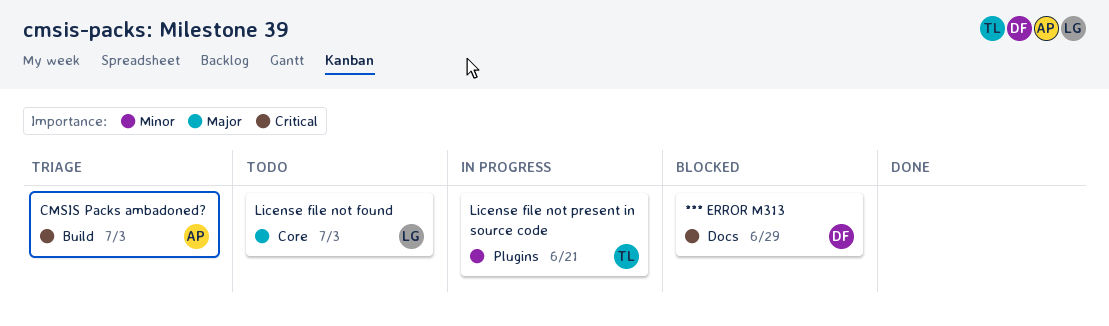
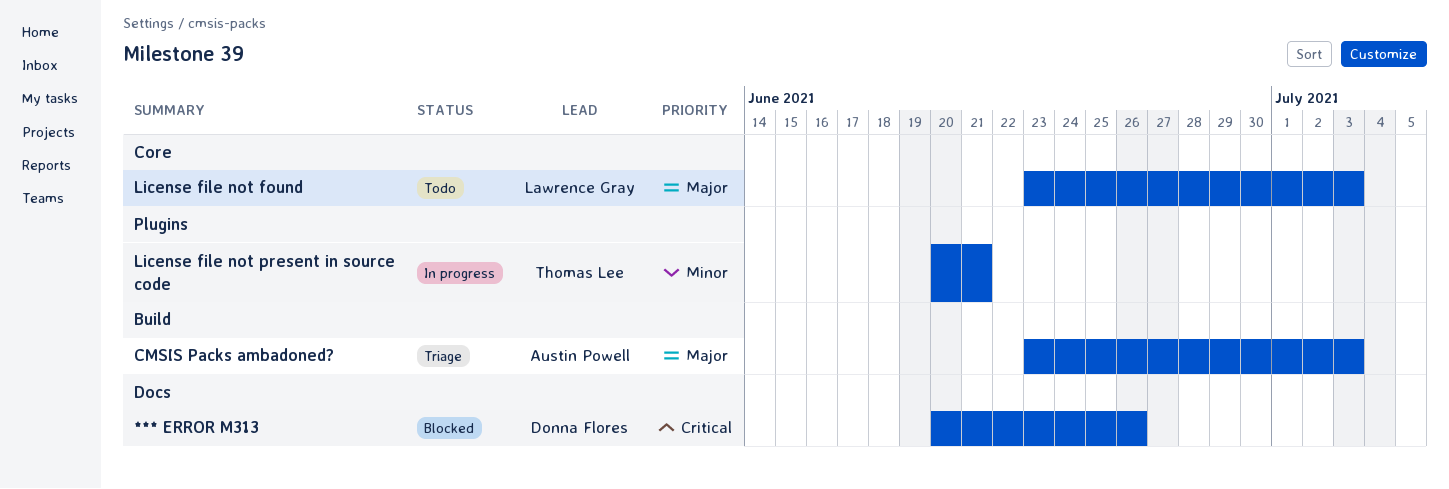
*** ERROR M313, due: Jun 29 -> Jun 26
CMSIS Packs ambadoned?, priority: Critical -> Major

